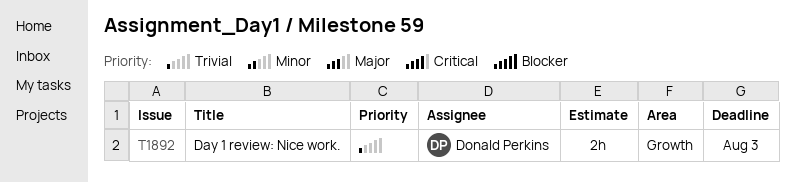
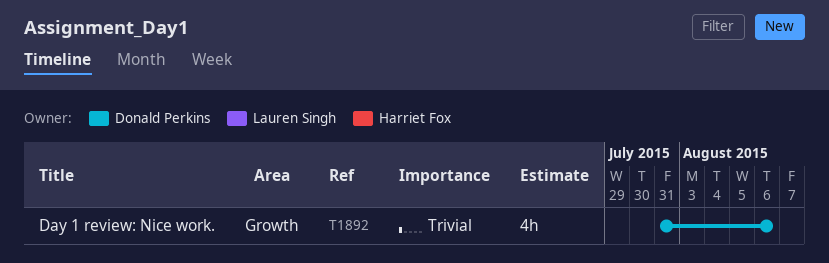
T1892, estimate: 2h -> 4h
T1892, due: Aug 3 -> Aug 6

